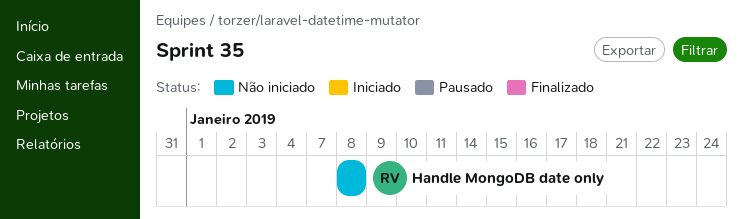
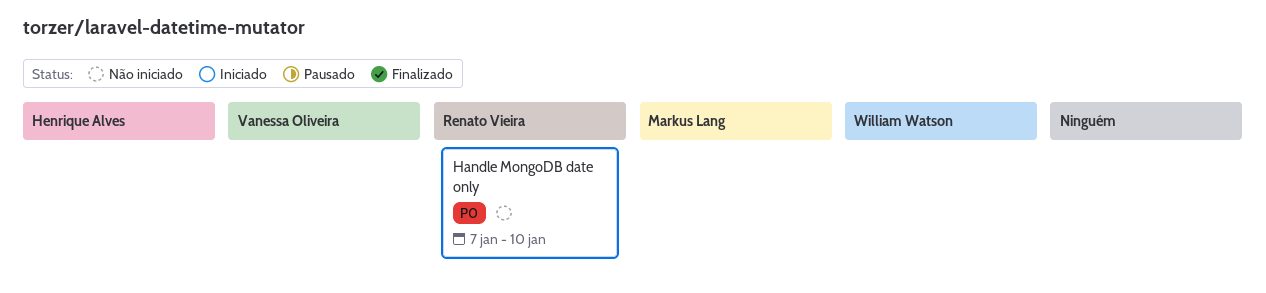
Handle MongoDB date only, start: Jan 8 -> Jan 7
Handle MongoDB date only, due: Jan 8 -> Jan 10

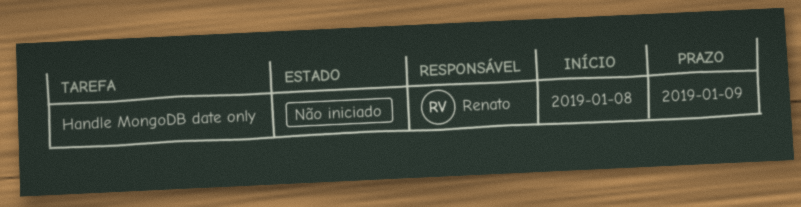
Handle MongoDB date only, start: Jan 7 -> Jan 8
Handle MongoDB date only, due: Jan 10 -> Jan 9

